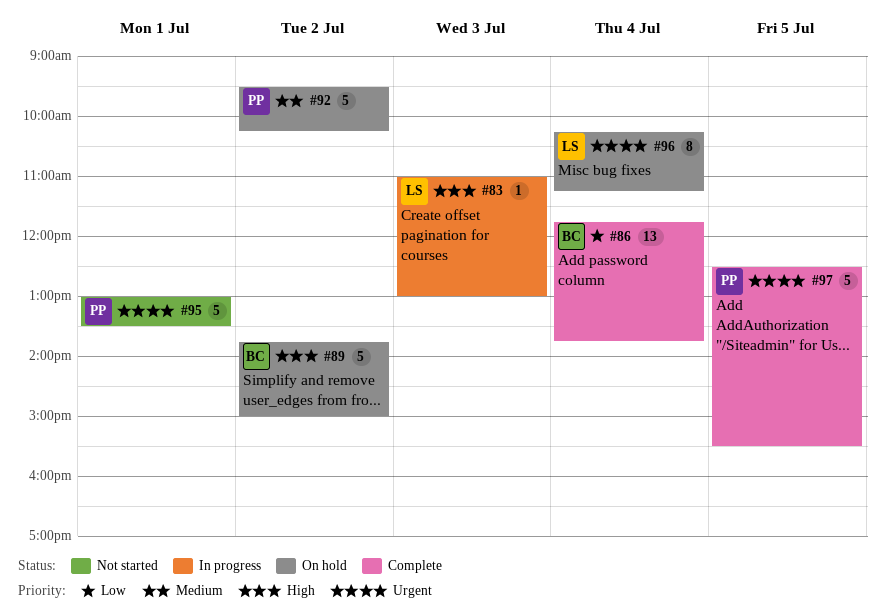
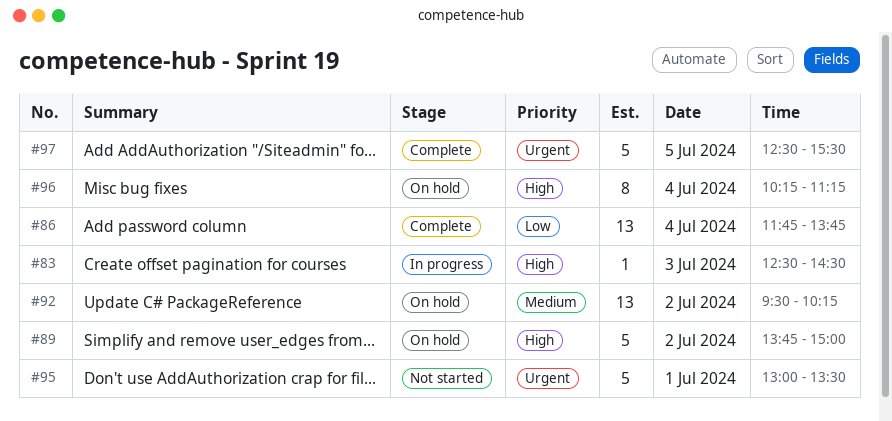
#83, begins: 11:00 -> 12:30
#83, ends: 13:00 -> 14:30
#92, estimate: 5 -> 13
#96, priority: Urgent -> High

